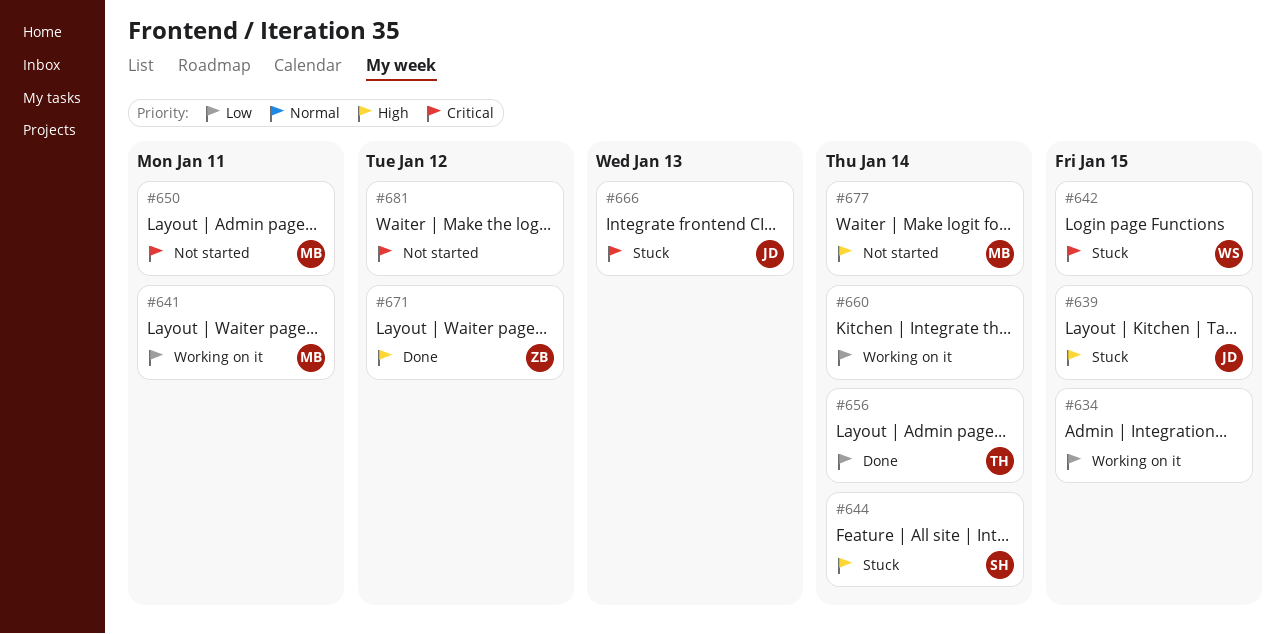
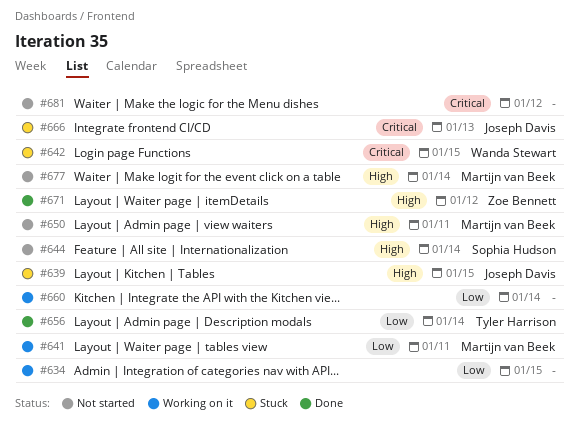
#644, status: Stuck -> Not started
#650, priority: Critical -> High

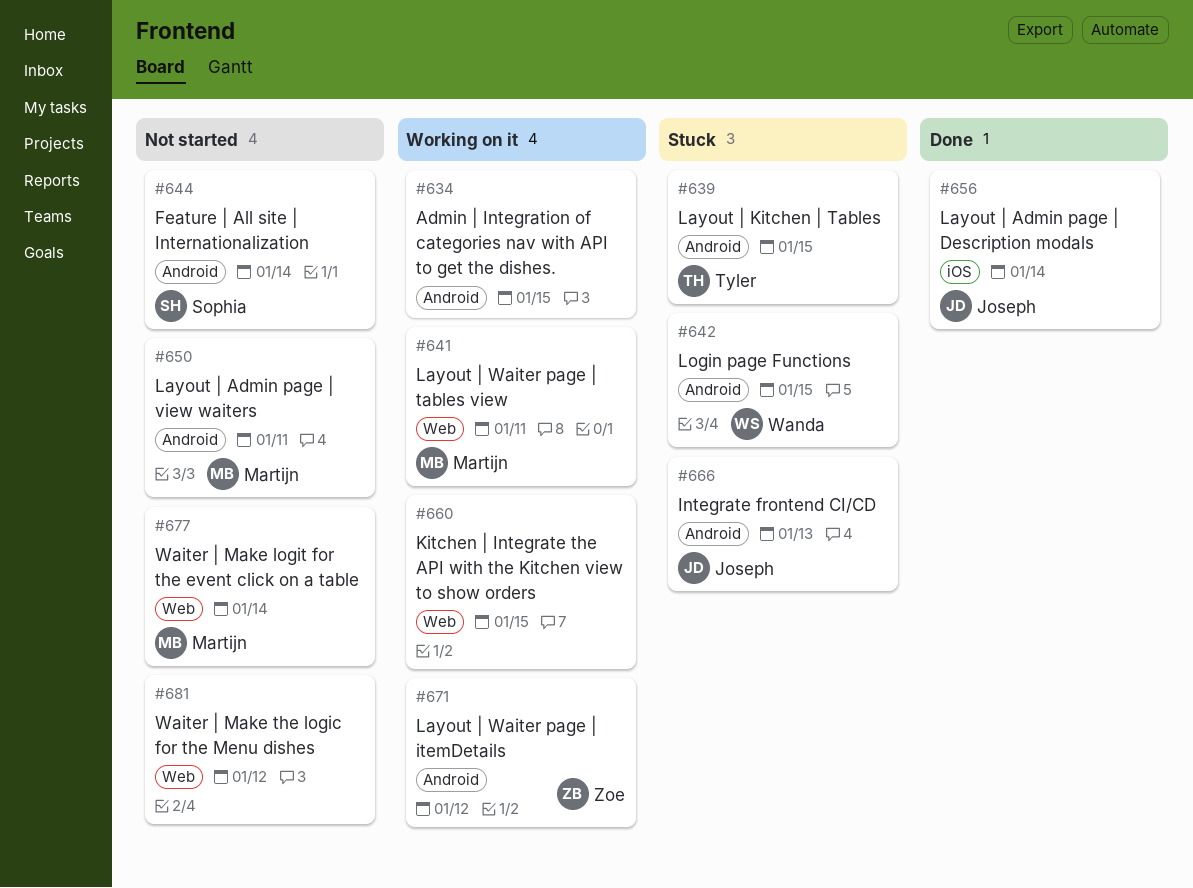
#639, owner: Joseph Davis -> Tyler Harrison
#656, owner: Tyler Harrison -> Joseph Davis
#660, due: Jan 14 -> Jan 15
#671, status: Done -> Working on it

